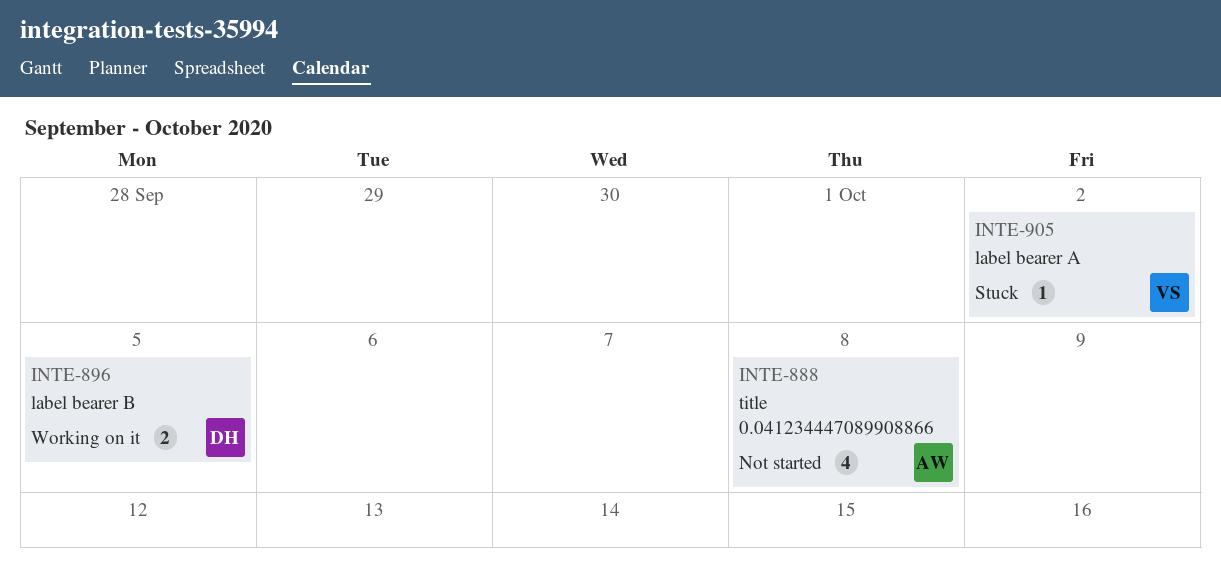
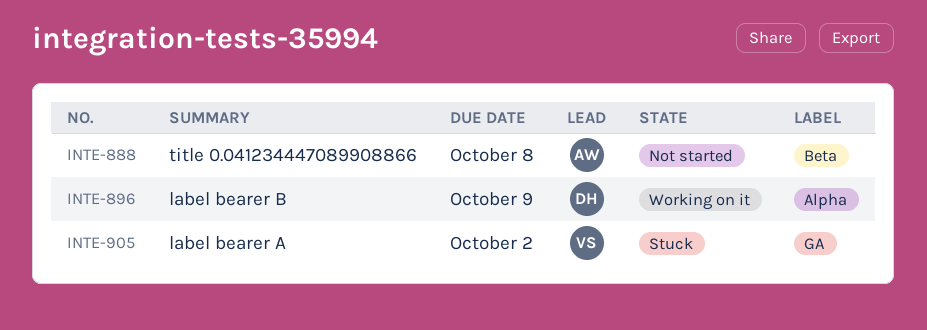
INTE-896, due: Oct 5 -> Oct 9

